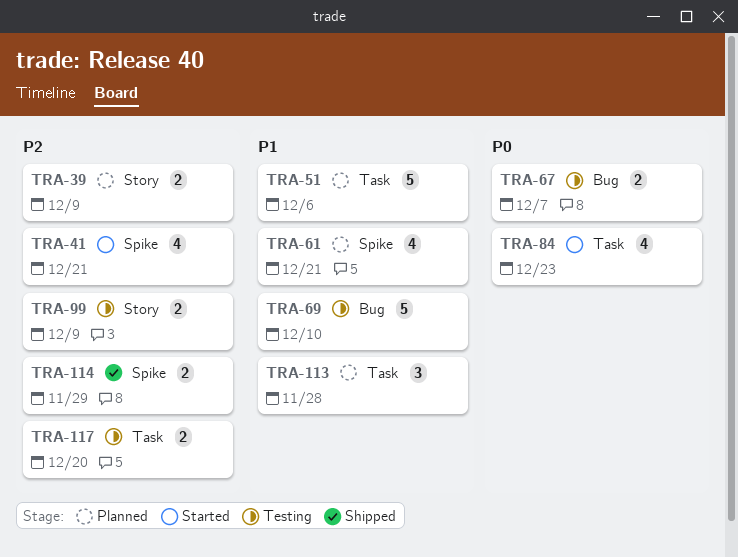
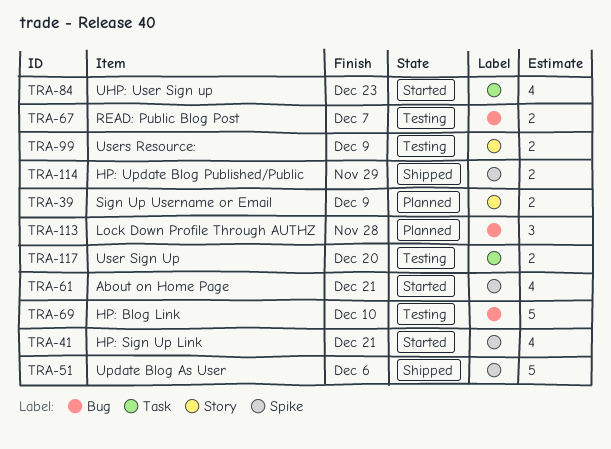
TRA-51, status: Planned -> Shipped
TRA-51, label: Task -> Spike
TRA-61, status: Planned -> Started
TRA-113, label: Task -> Bug

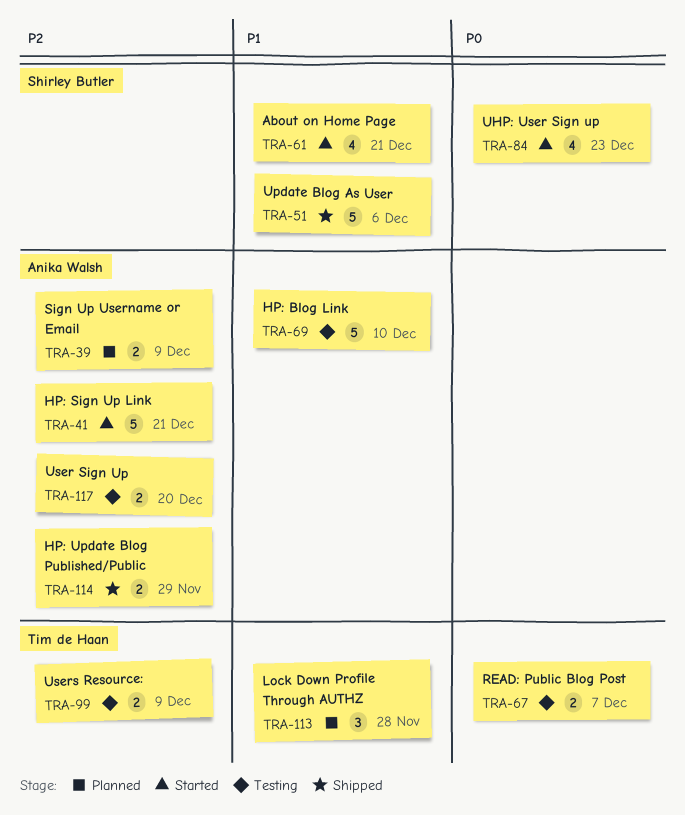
TRA-41, estimate: 4 -> 5

